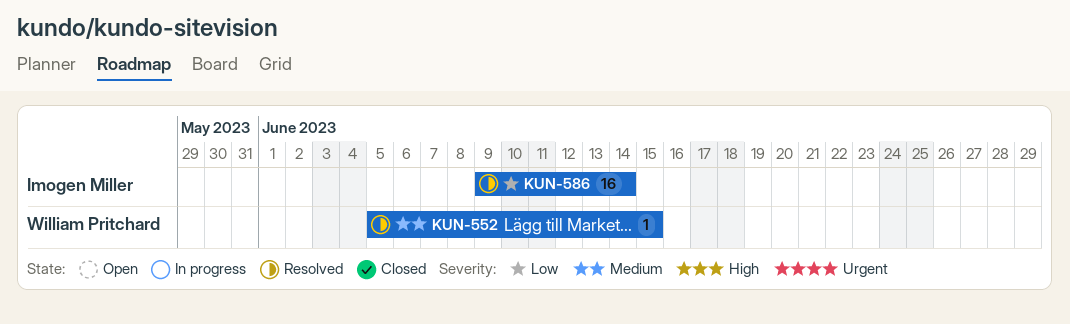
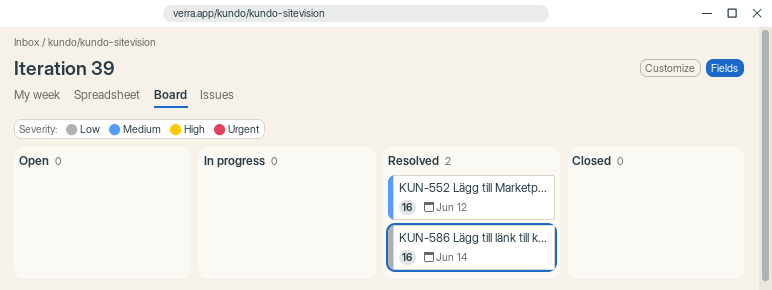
KUN-552, estimate: 1 -> 16
KUN-552, due: Jun 15 -> Jun 12

